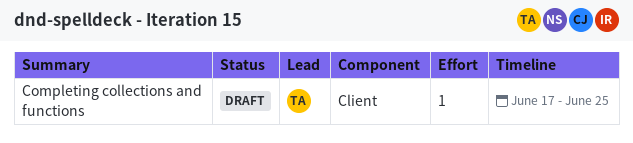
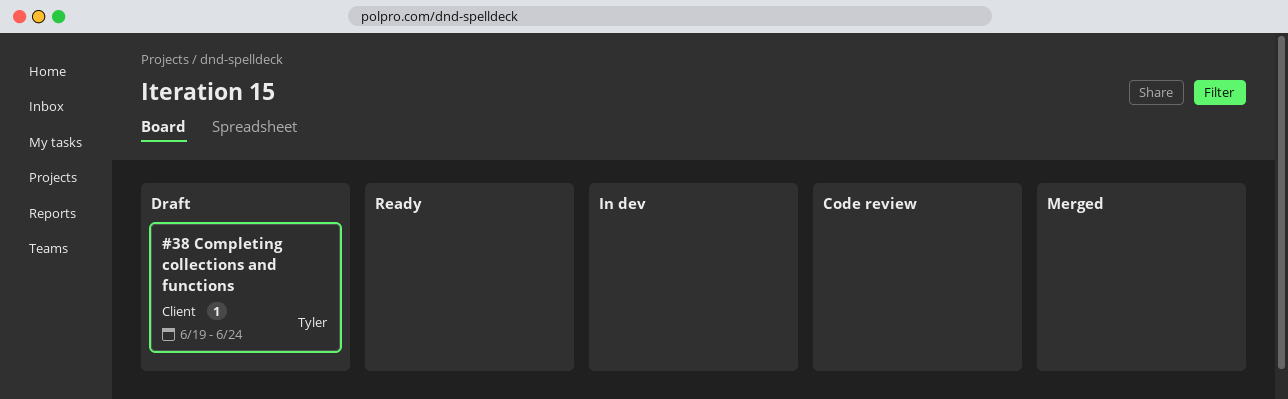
Completing collections and functions, start: Jun 17 -> Jun 19
Completing collections and functions, due: Jun 25 -> Jun 24

